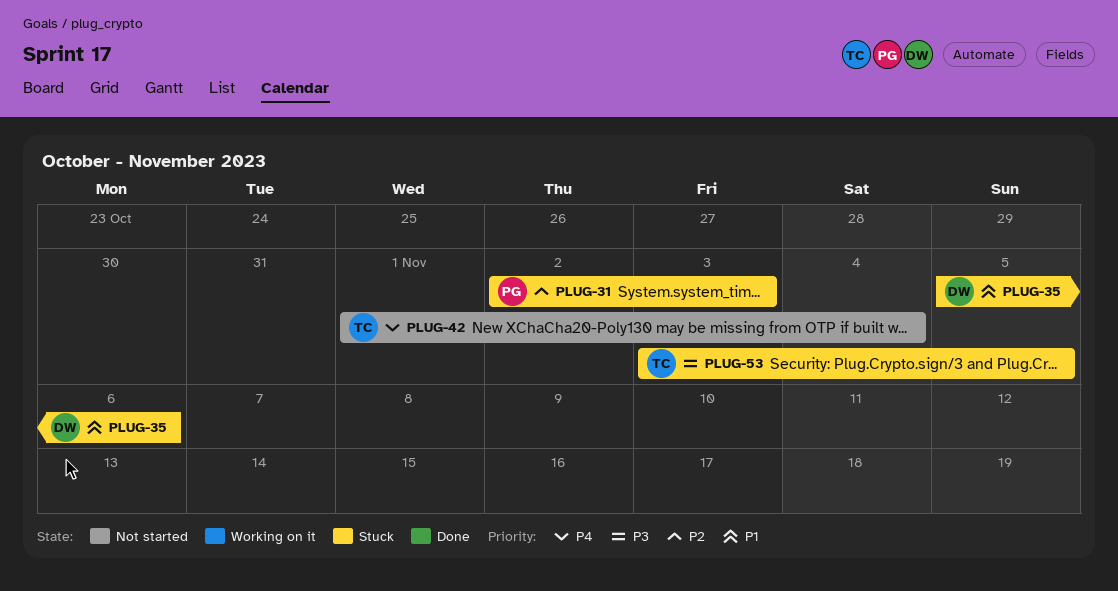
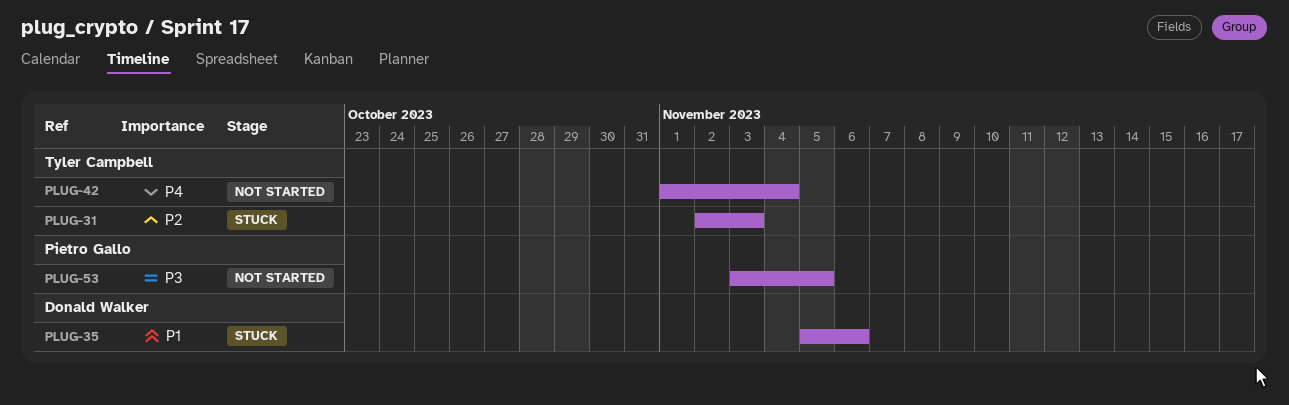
PLUG-31, owner: Pietro Gallo -> Tyler Campbell
PLUG-53, status: Stuck -> Not started
PLUG-53, owner: Tyler Campbell -> Pietro Gallo

